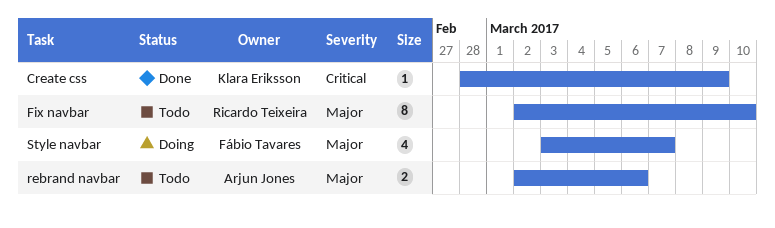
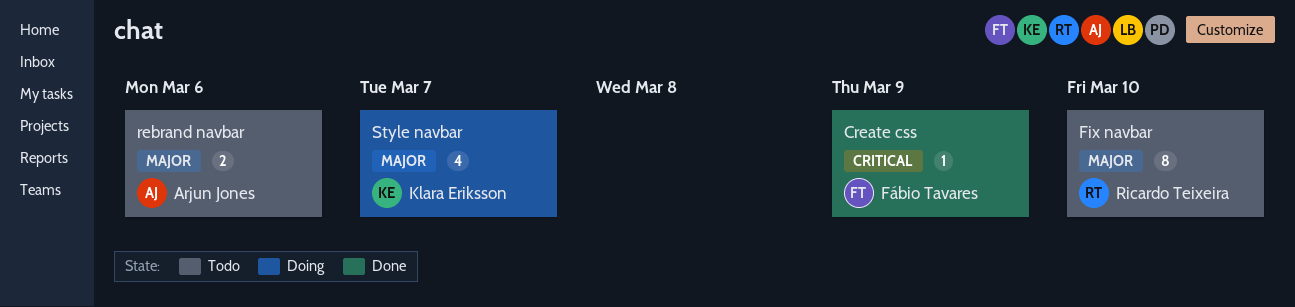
Create css, owner: Klara Eriksson -> Fábio Tavares
Style navbar, owner: Fábio Tavares -> Klara Eriksson

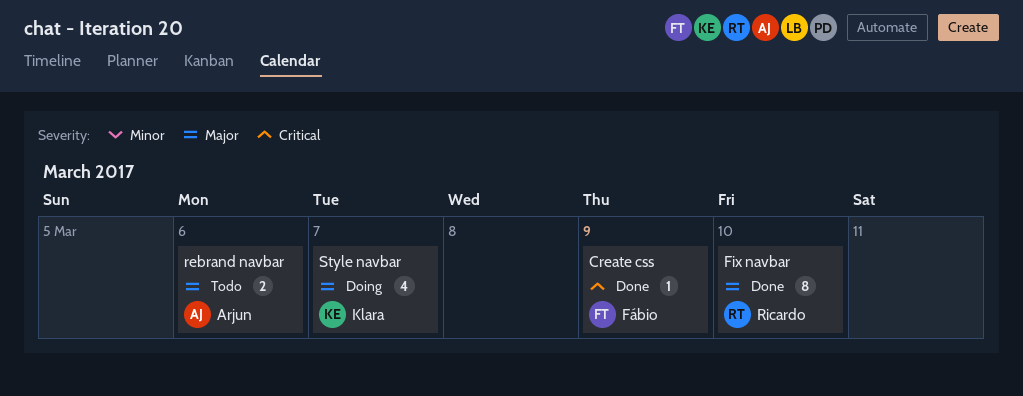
Fix navbar, status: Todo -> Done

